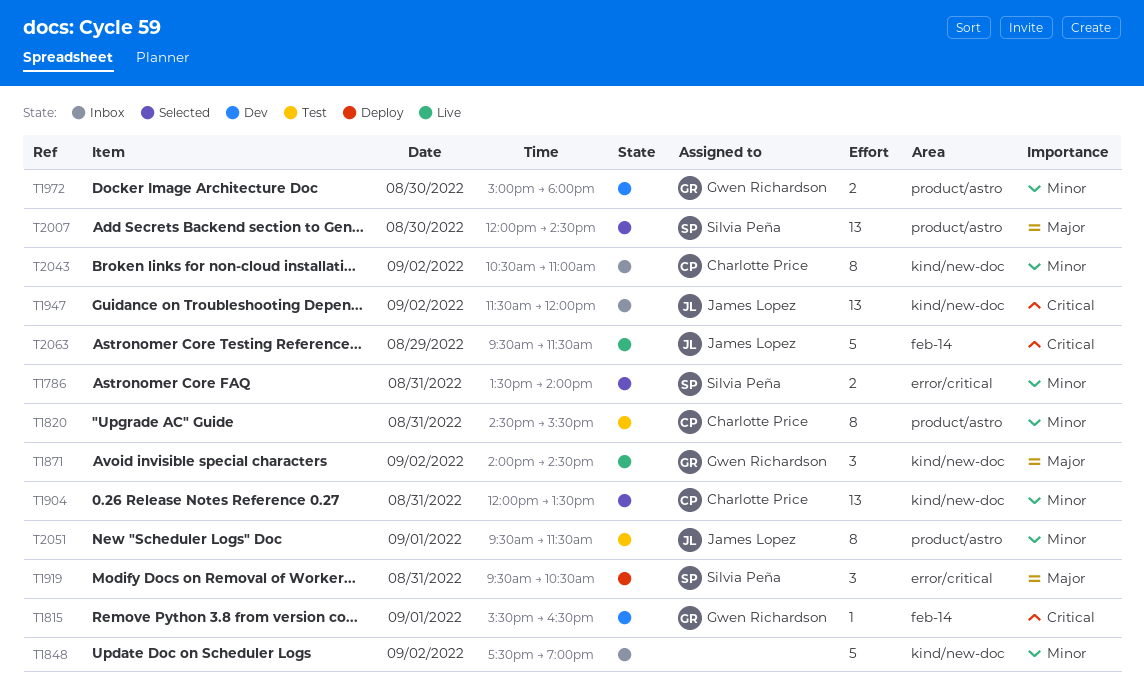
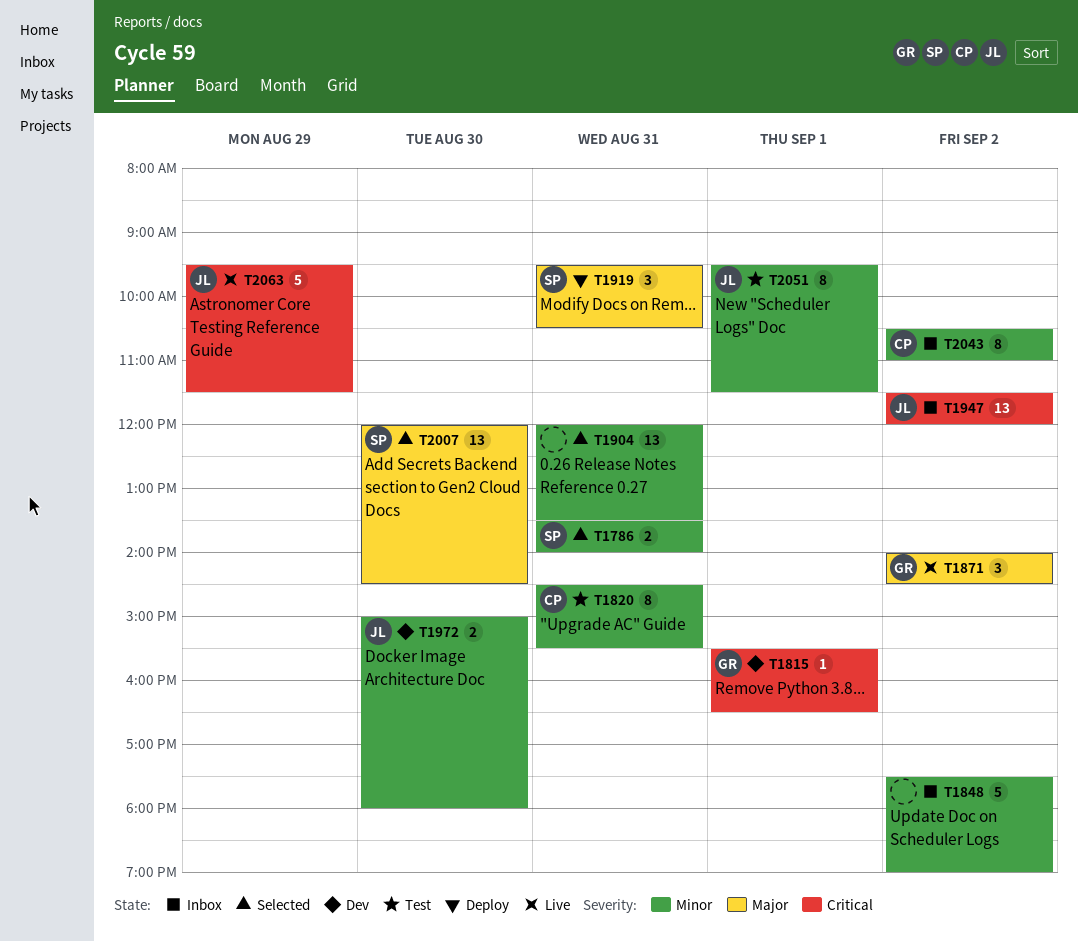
T1904, owner: Charlotte Price -> none
T1972, owner: Gwen Richardson -> James Lopez

